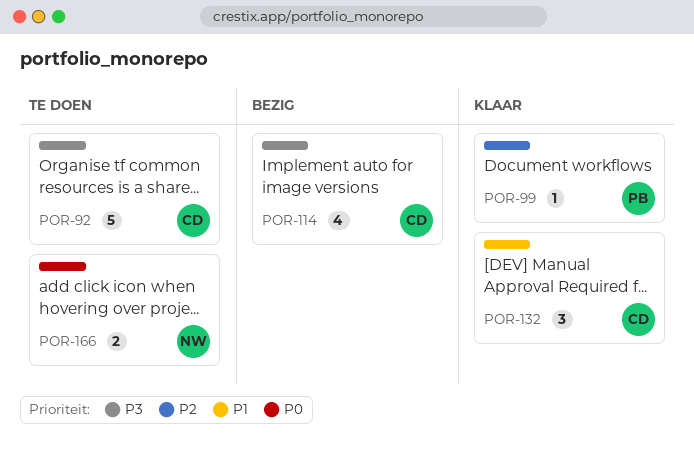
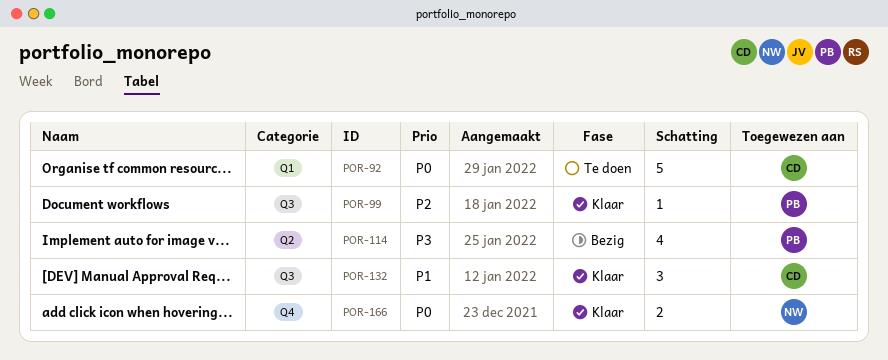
POR-92, priority: P3 -> P0
POR-114, owner: CD -> PB
POR-166, status: Te doen -> Klaar

